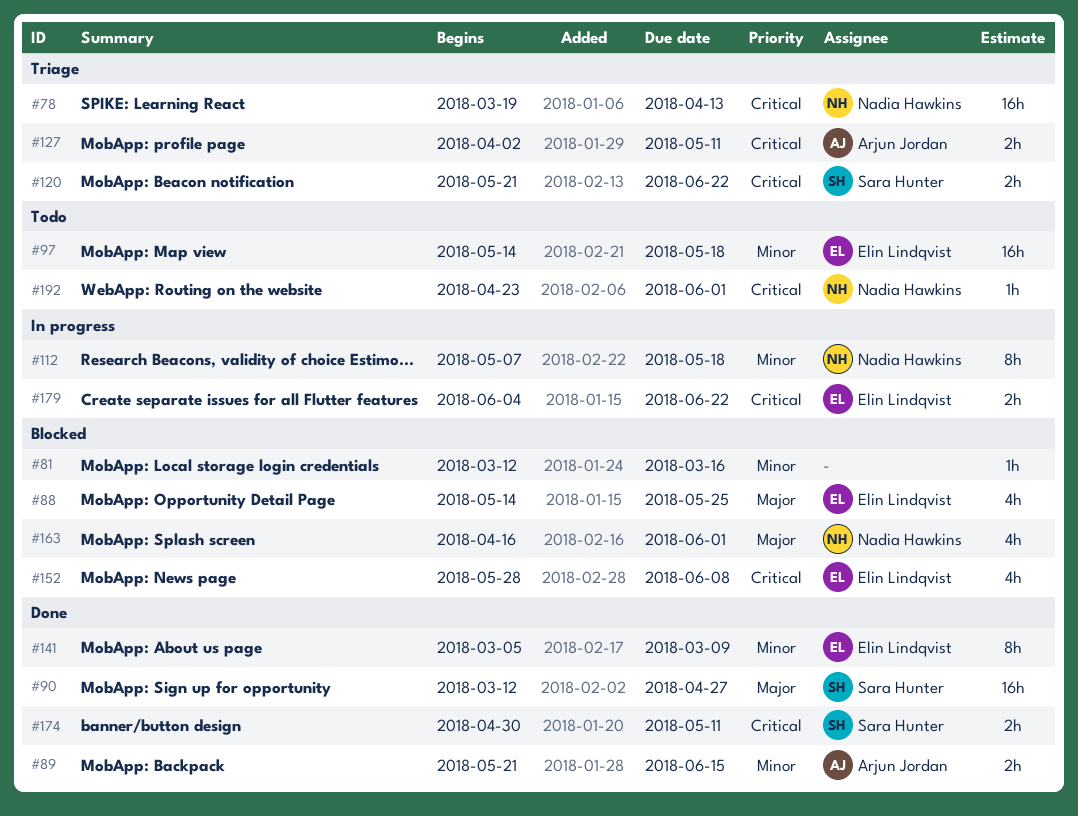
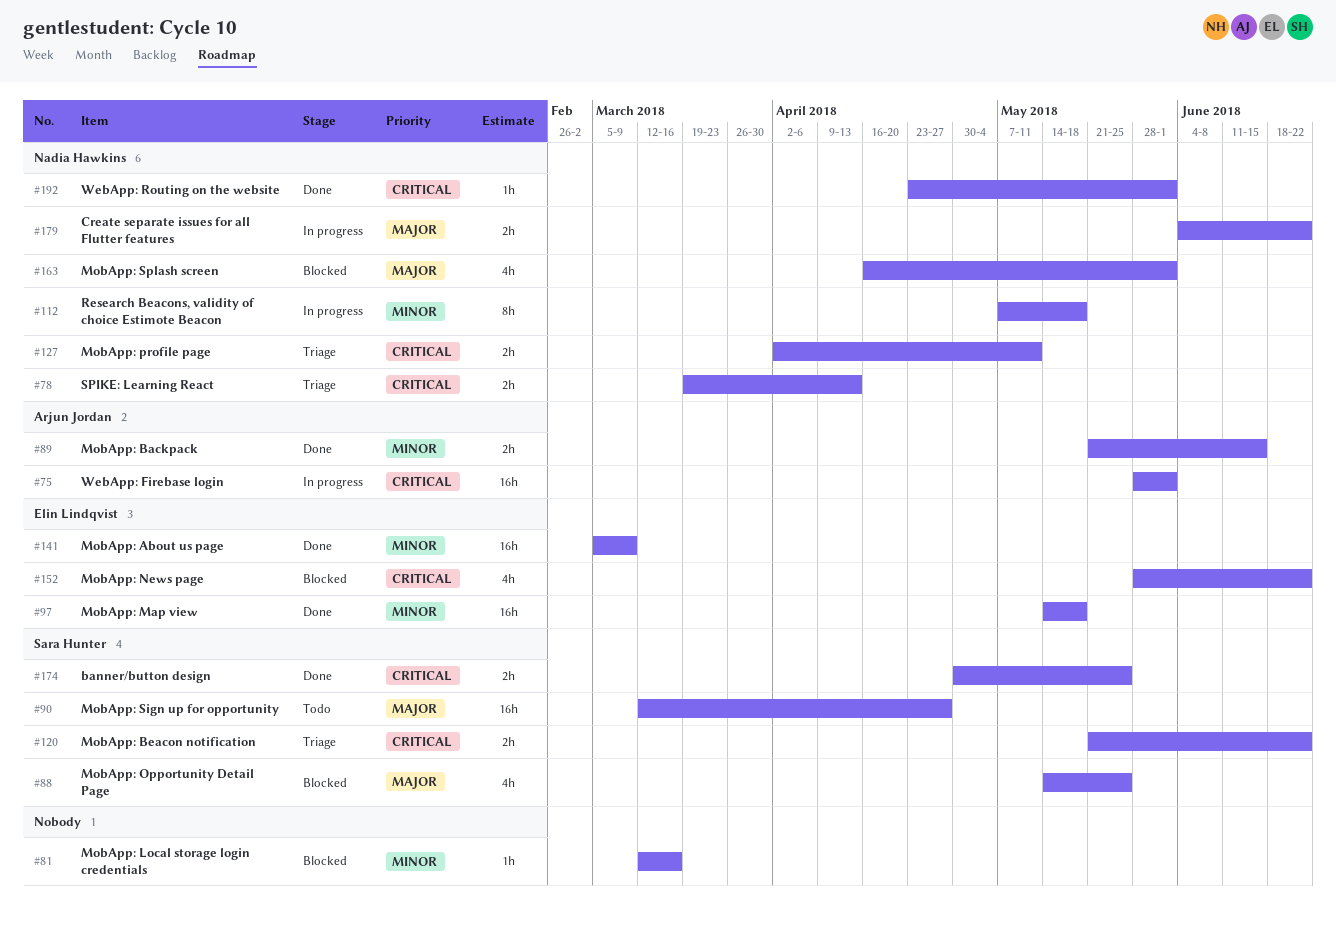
#75: none -> present
#78, estimate: 16h -> 2h
#88, owner: Elin Lindqvist -> Sara Hunter
#90, status: Done -> Todo
#97, status: Todo -> Done
#127, owner: Arjun Jordan -> Nadia Hawkins
#141, estimate: 8h -> 16h
#152, due: Jun 8 -> Jun 22
#174, due: May 11 -> May 25
#179, owner: Elin Lindqvist -> Nadia Hawkins
#179, priority: Critical -> Major
#192, status: Todo -> Done

